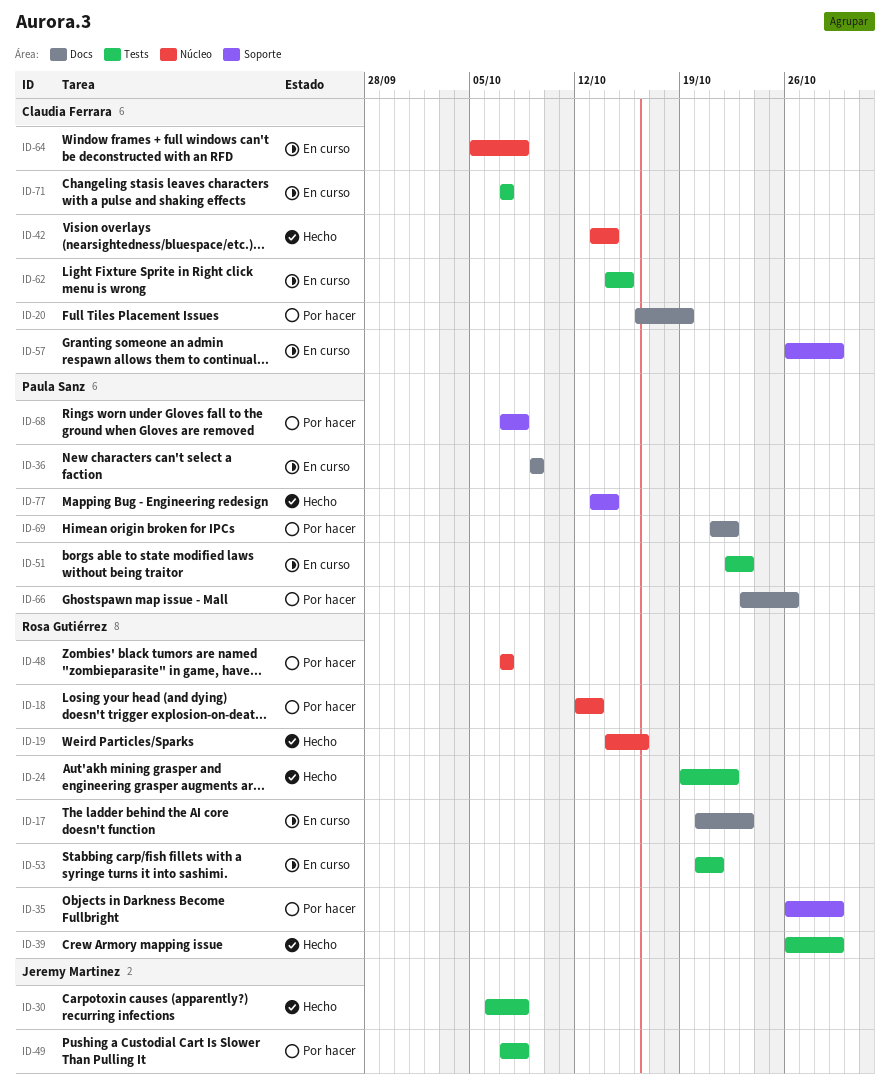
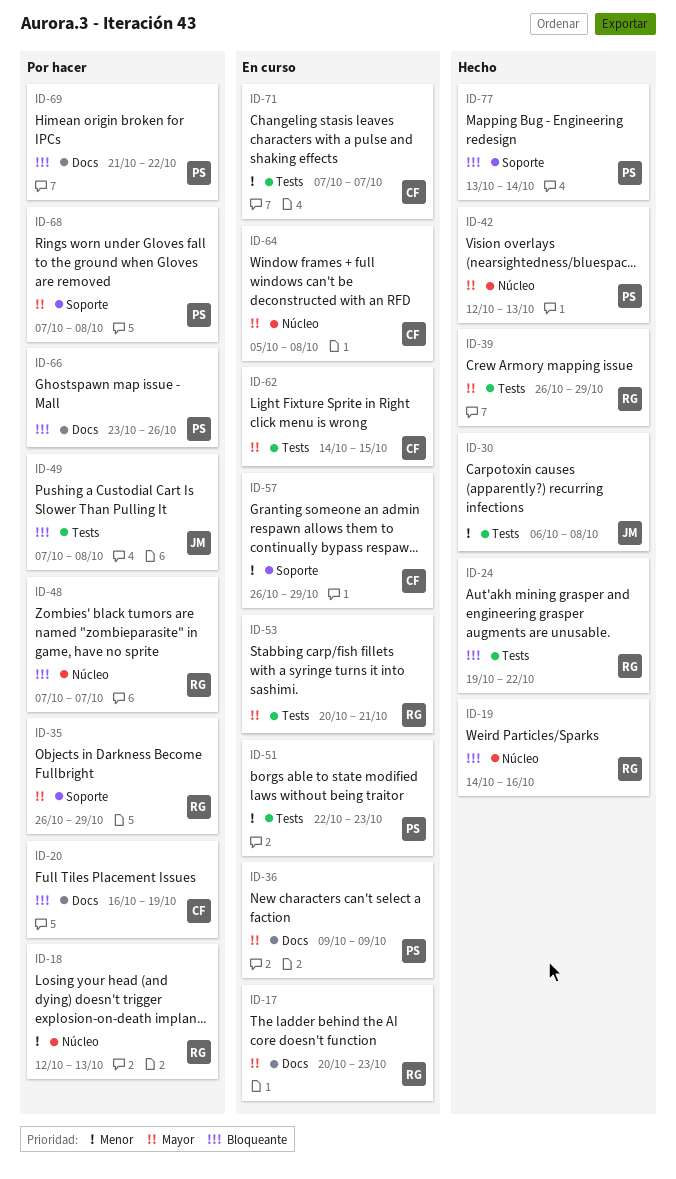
ID-42, owner: Claudia Ferrara -> Paula Sanz
ID-42, start: Oct 13 -> Oct 12
ID-42, due: Oct 14 -> Oct 13

